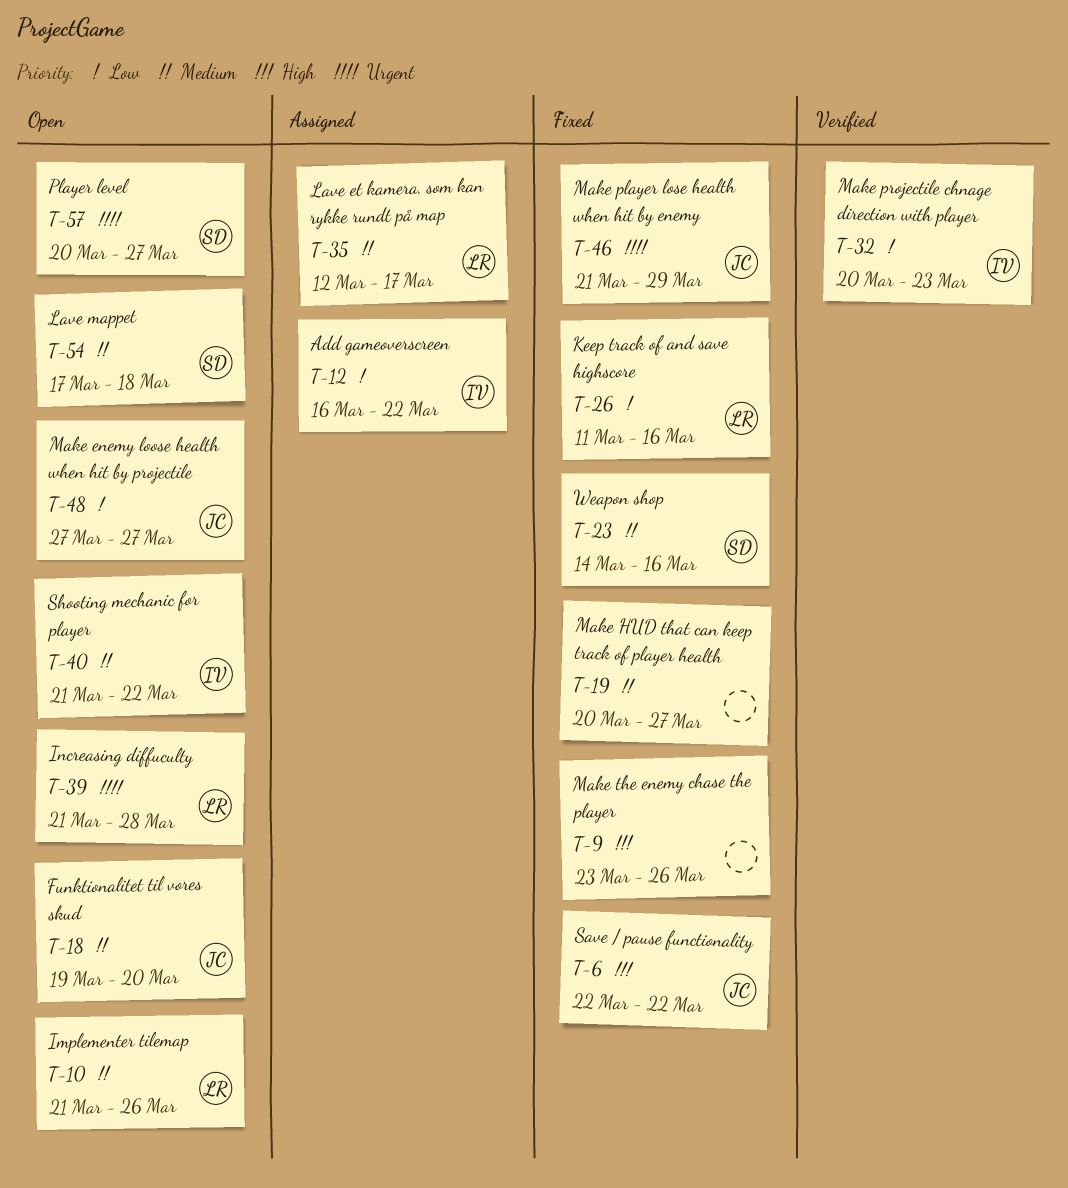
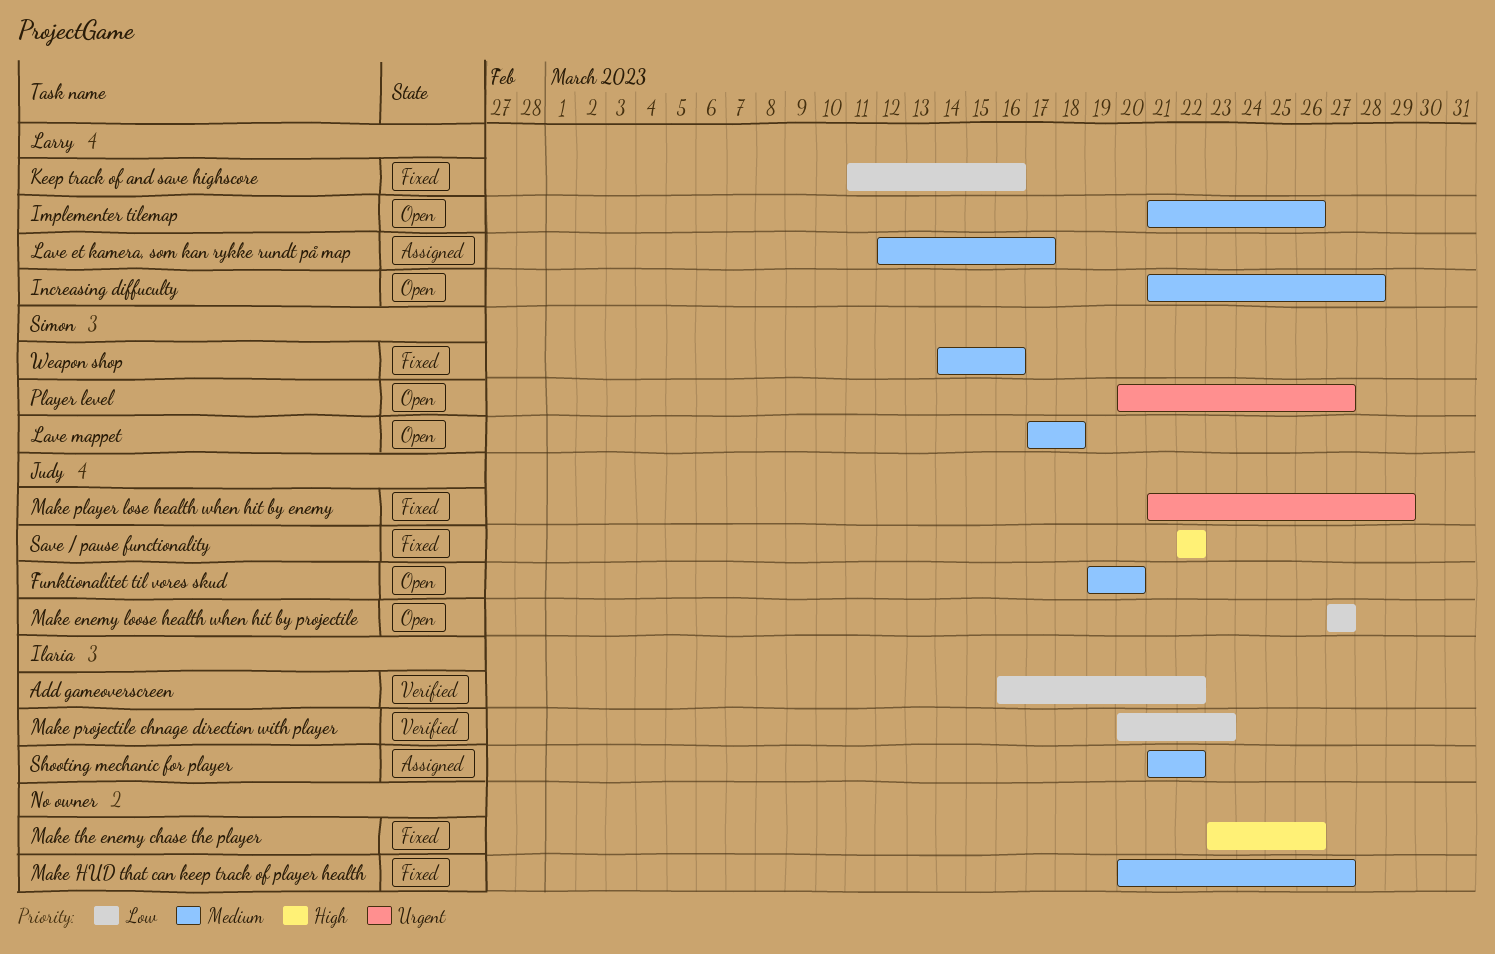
Add gameoverscreen, status: Assigned -> Verified
Increasing diffuculty, priority: Urgent -> Medium
Shooting mechanic for player, status: Open -> Assigned

